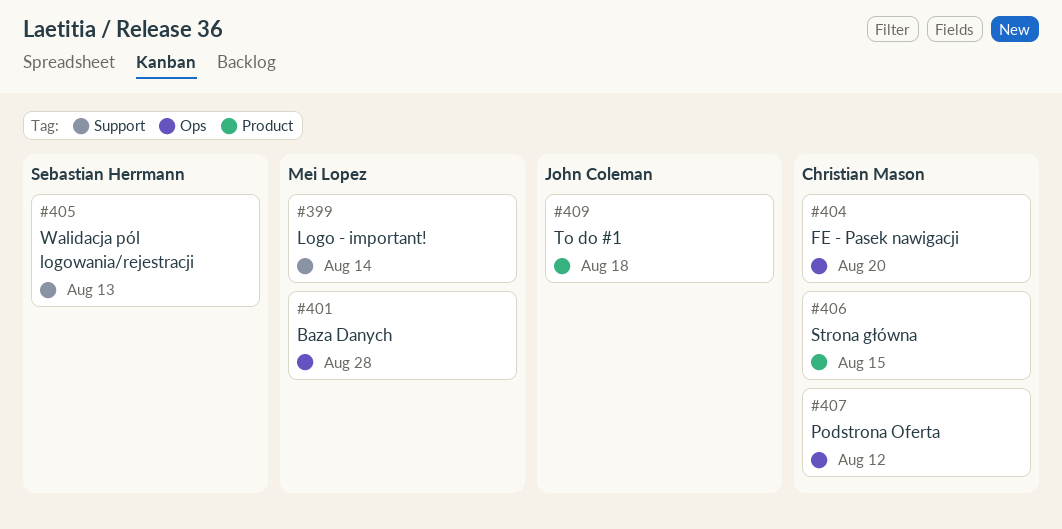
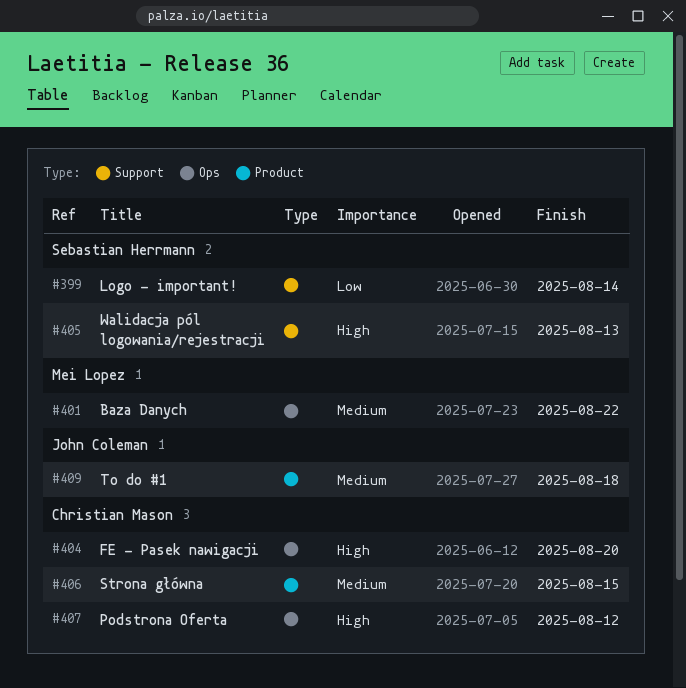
#399, owner: Mei Lopez -> Sebastian Herrmann
#401, due: Aug 28 -> Aug 22

